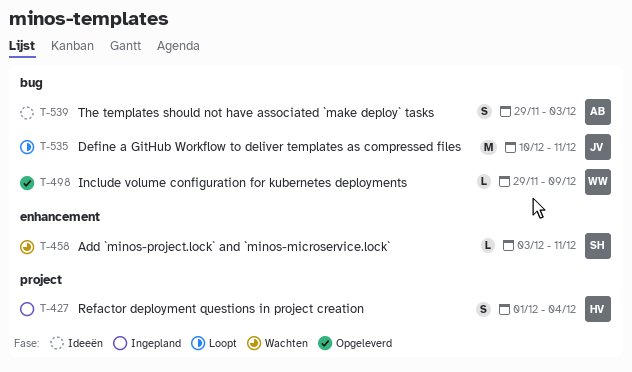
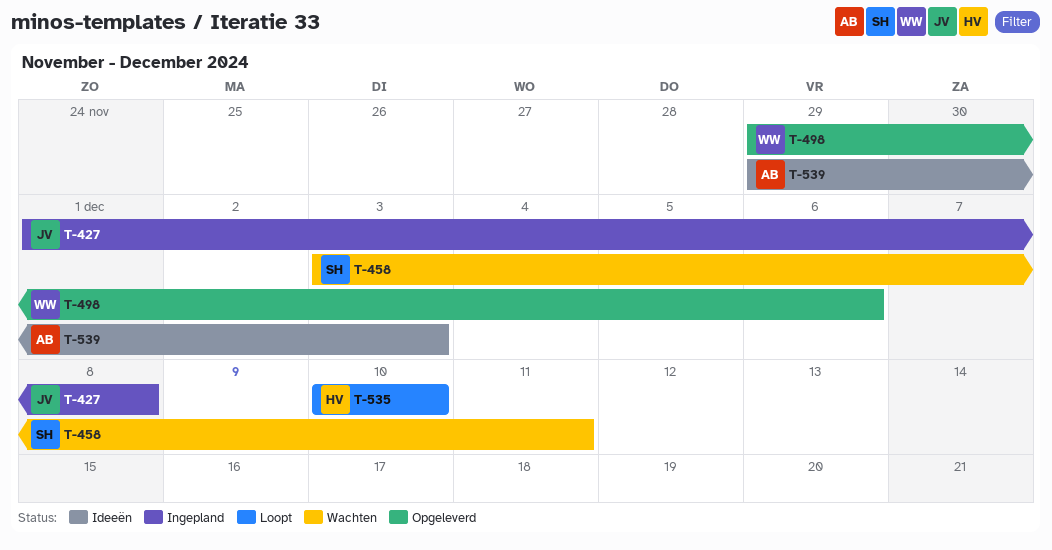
T-427, owner: HV -> JV
T-427, due: Dec 4 -> Dec 8
T-498, due: Dec 9 -> Dec 6
T-535, owner: JV -> HV
T-535, due: Dec 11 -> Dec 10

